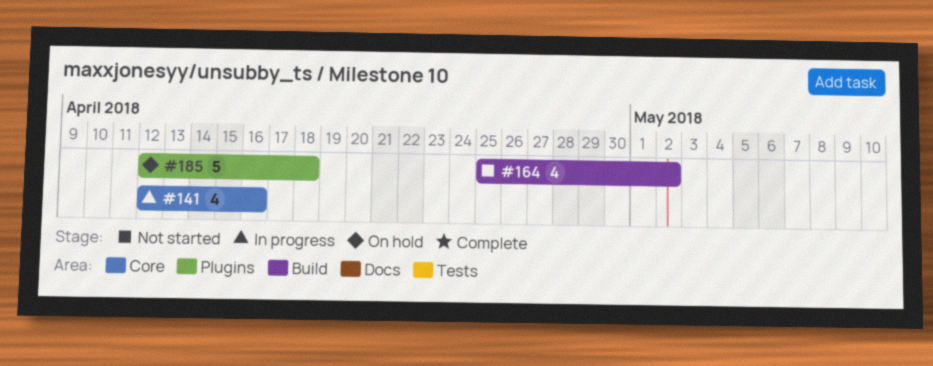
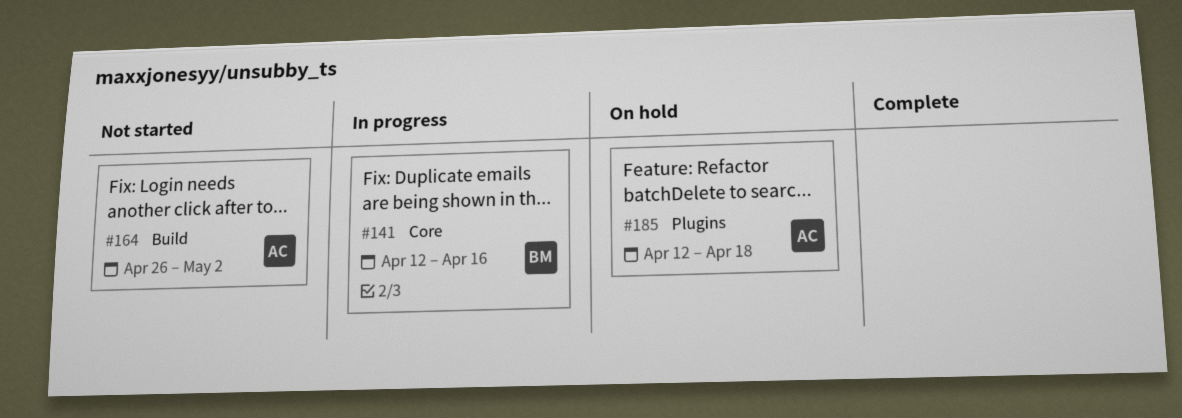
#164, start: Apr 25 -> Apr 26

